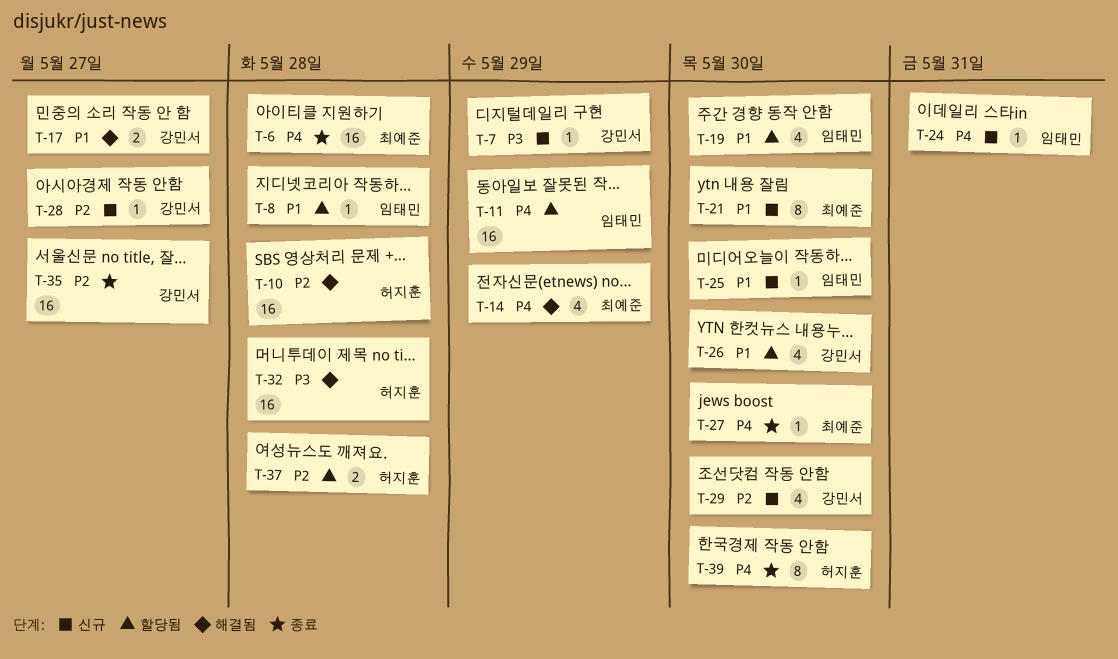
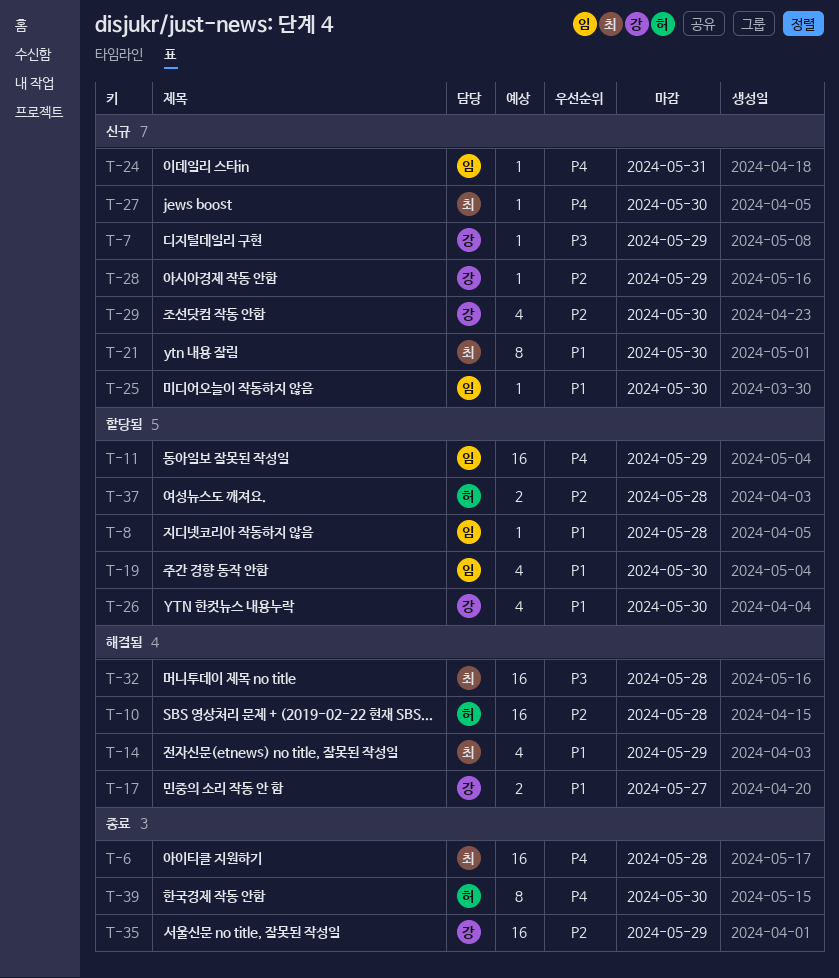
T-14, priority: P4 -> P1
T-27, status: 종료 -> 신규
T-28, due: May 27 -> May 29
T-32, owner: 허지훈 -> 최예준
T-35, due: May 27 -> May 29

